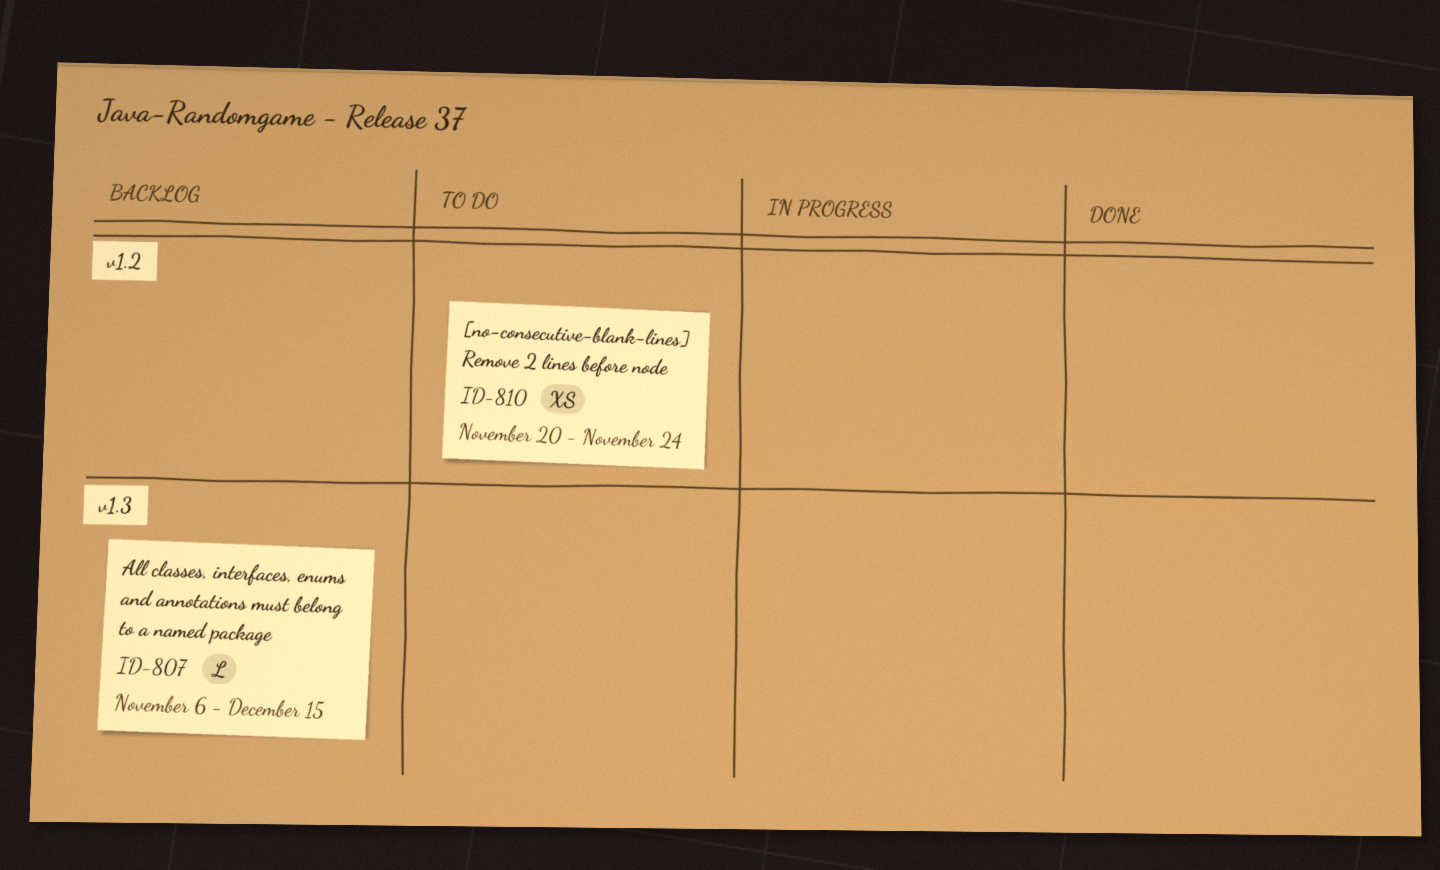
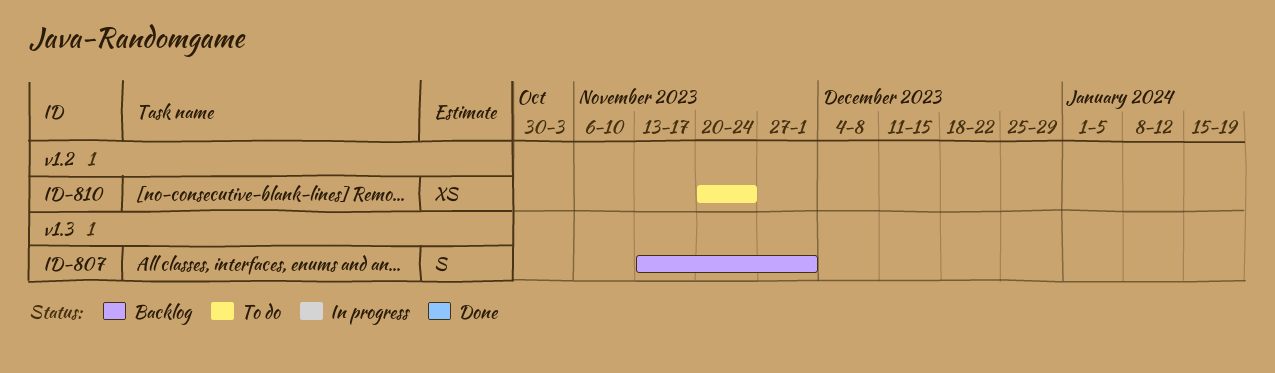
ID-807, estimate: L -> S
ID-807, start: Nov 6 -> Nov 13
ID-807, due: Dec 15 -> Dec 1

